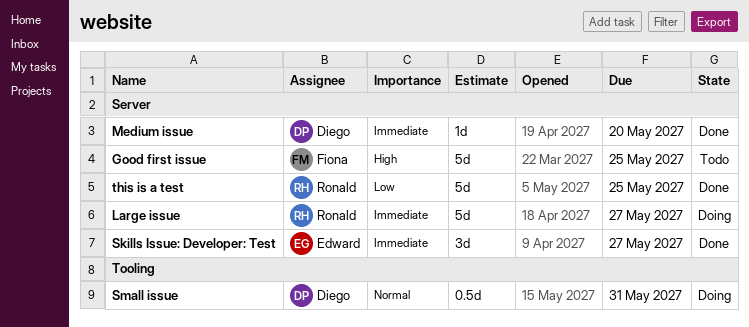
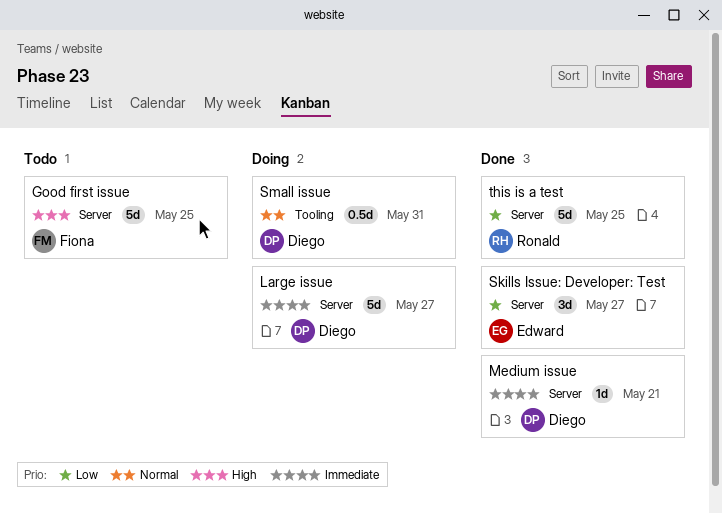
Large issue, owner: Ronald -> Diego
Medium issue, due: May 20 -> May 21
Skills Issue: Developer: Test, priority: Immediate -> Low

